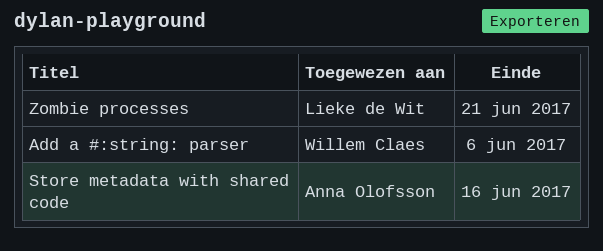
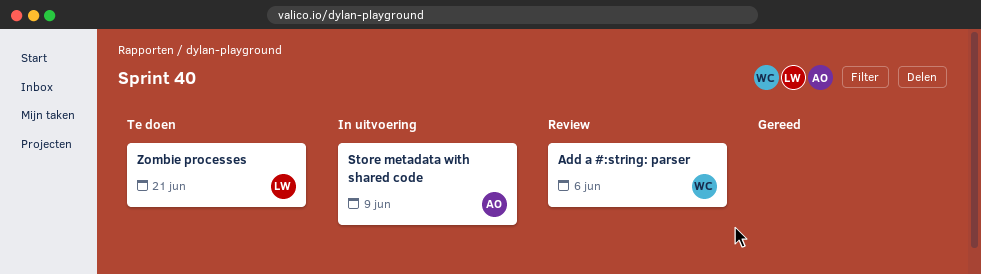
Store metadata with shared code, due: Jun 16 -> Jun 9

